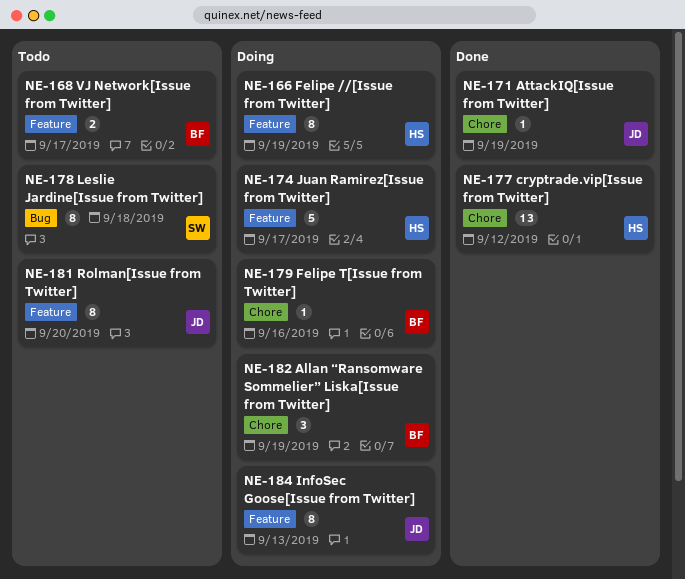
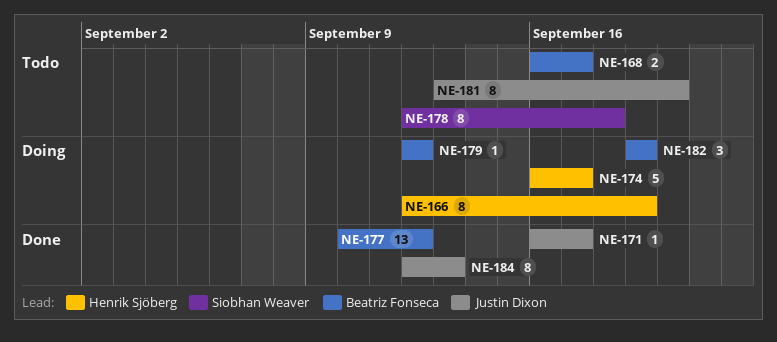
NE-171, due: Sep 19 -> Sep 17
NE-177, owner: Henrik Sjöberg -> Beatriz Fonseca
NE-179, due: Sep 16 -> Sep 12
NE-184, status: Doing -> Done

